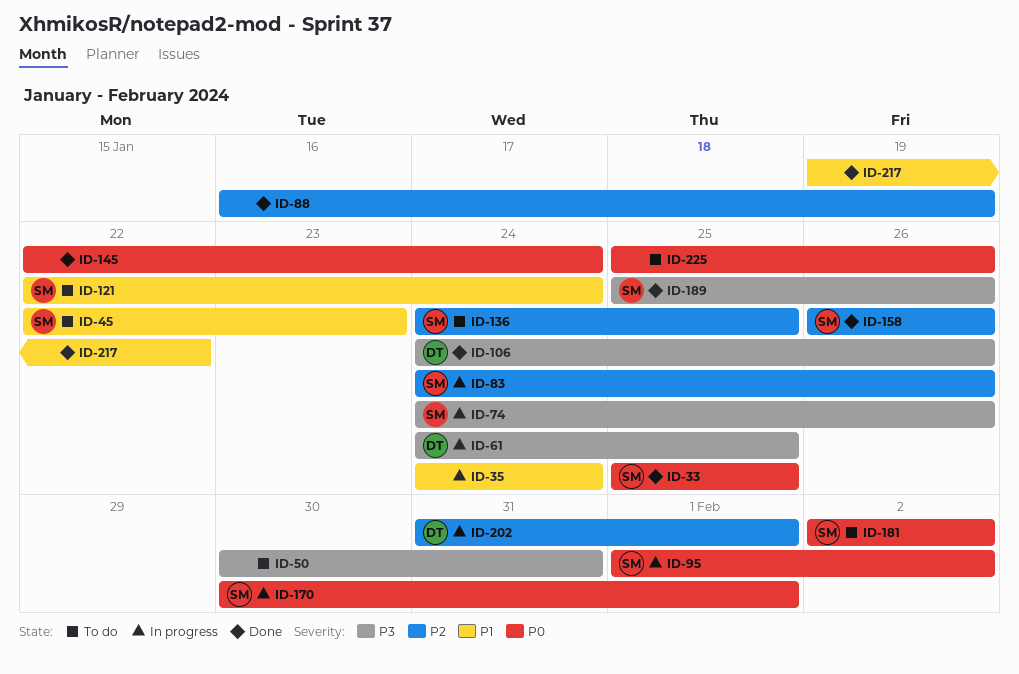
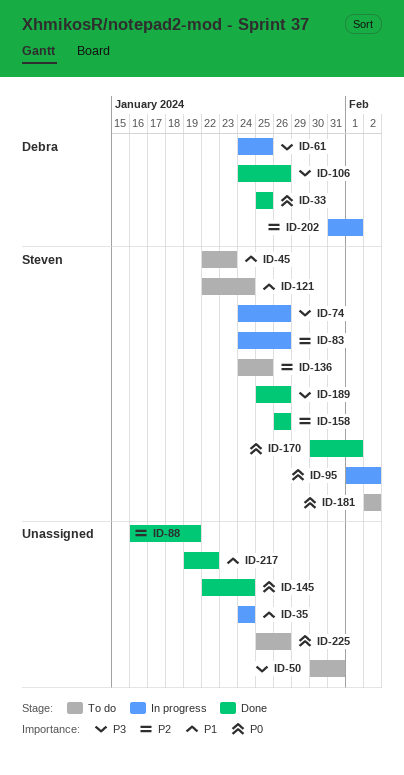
ID-33, owner: Steven -> Debra
ID-170, status: In progress -> Done

